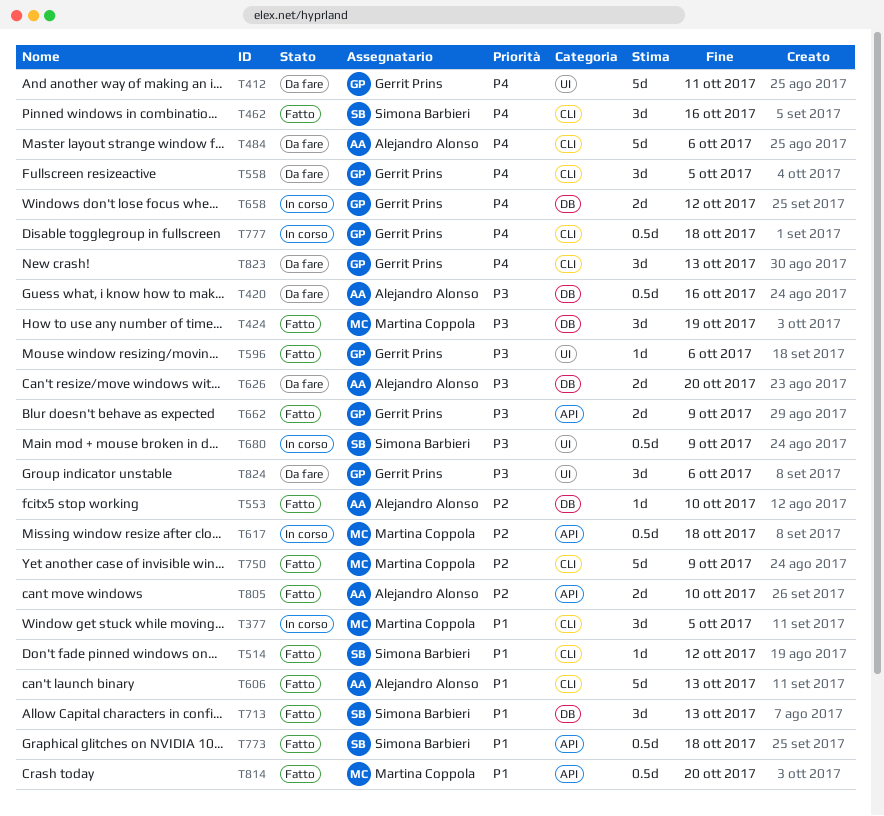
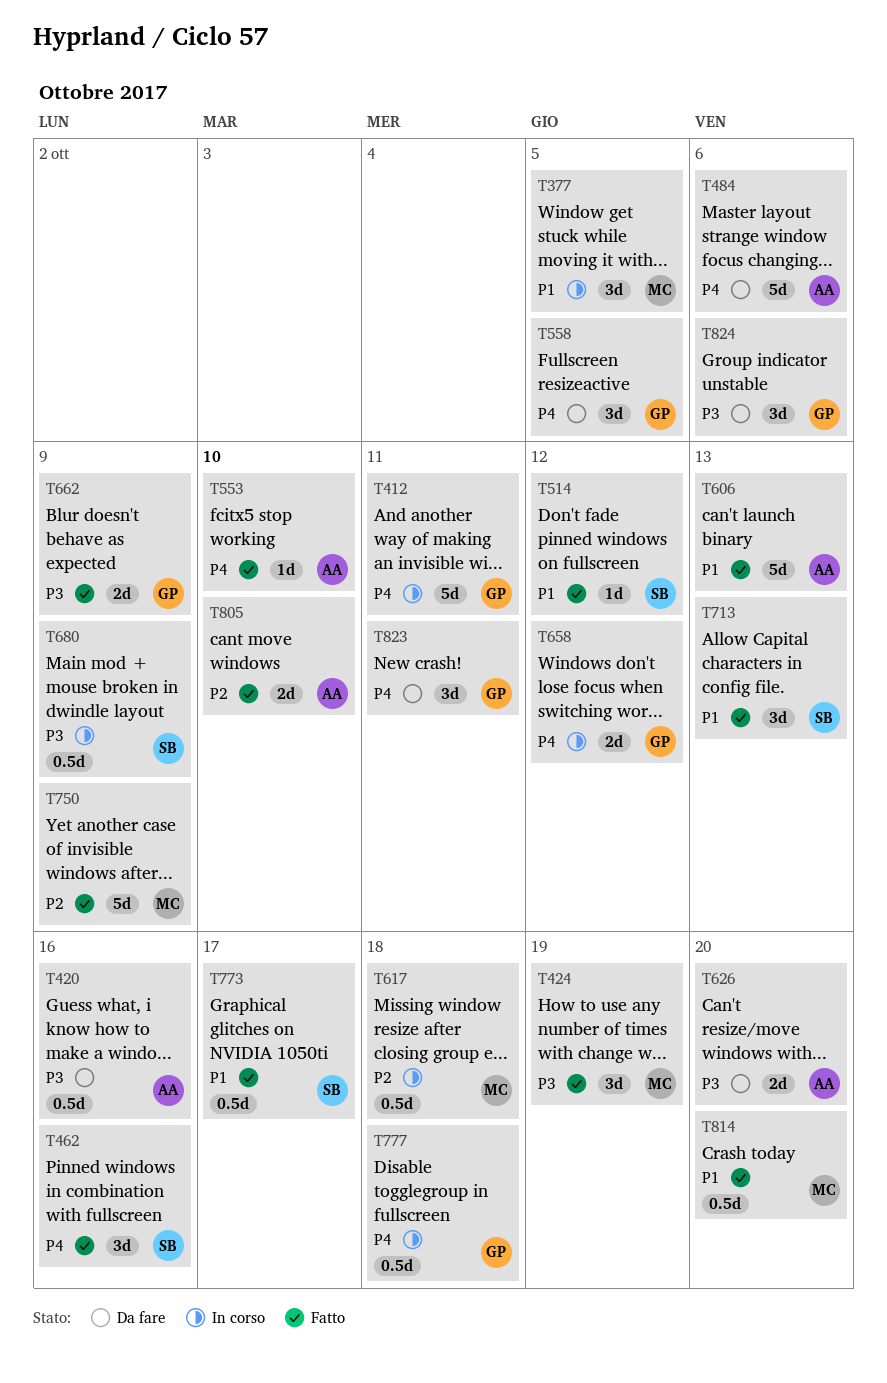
T412, status: Da fare -> In corso
T553, priority: P2 -> P4
T596: present -> none
T773, due: Oct 18 -> Oct 17
T823, due: Oct 13 -> Oct 11

